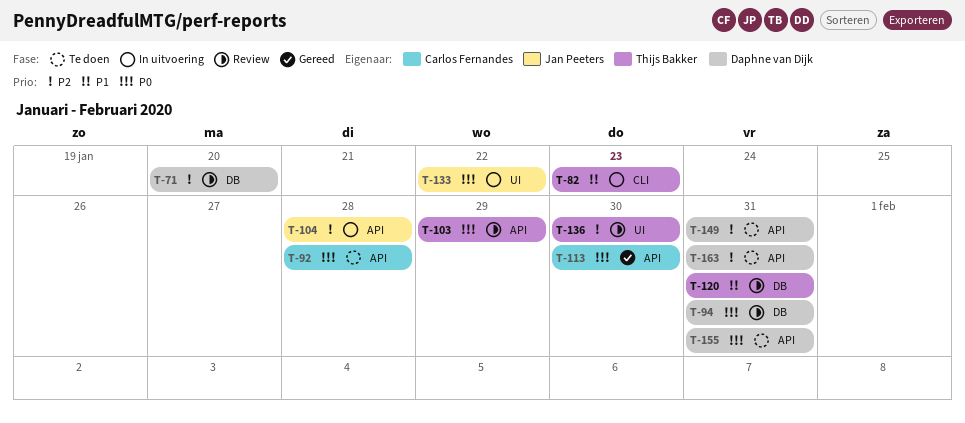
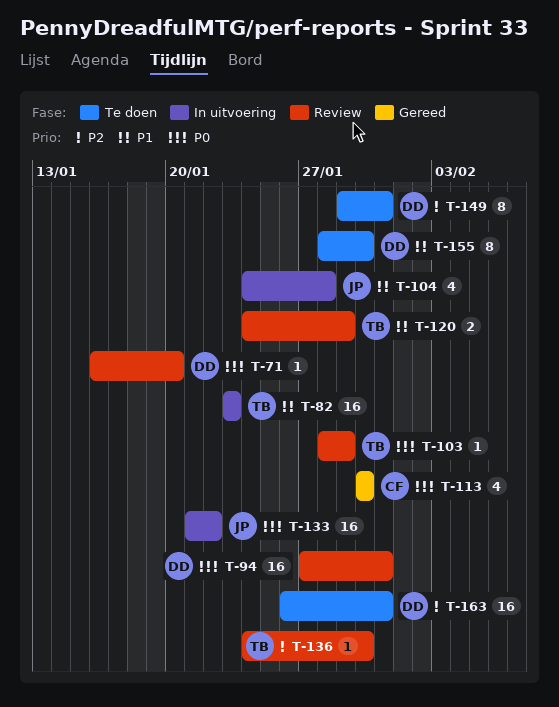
T-71, priority: P2 -> P0
T-92: present -> none
T-104, priority: P2 -> P1
T-120, due: Jan 31 -> Jan 29
T-155, priority: P0 -> P1
T-155, due: Jan 31 -> Jan 30

